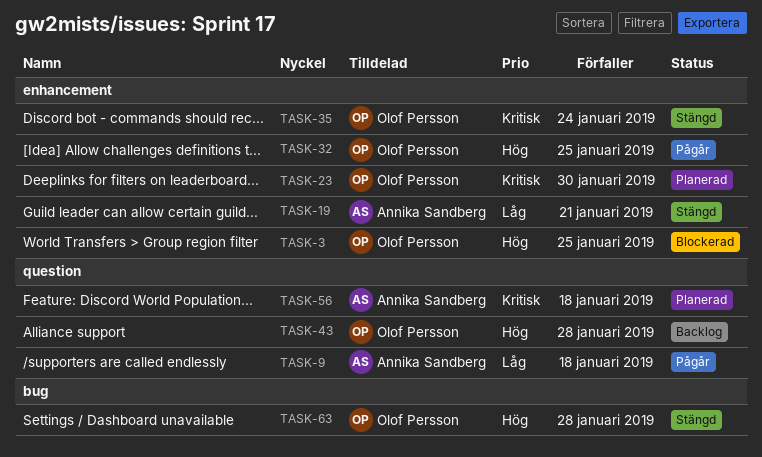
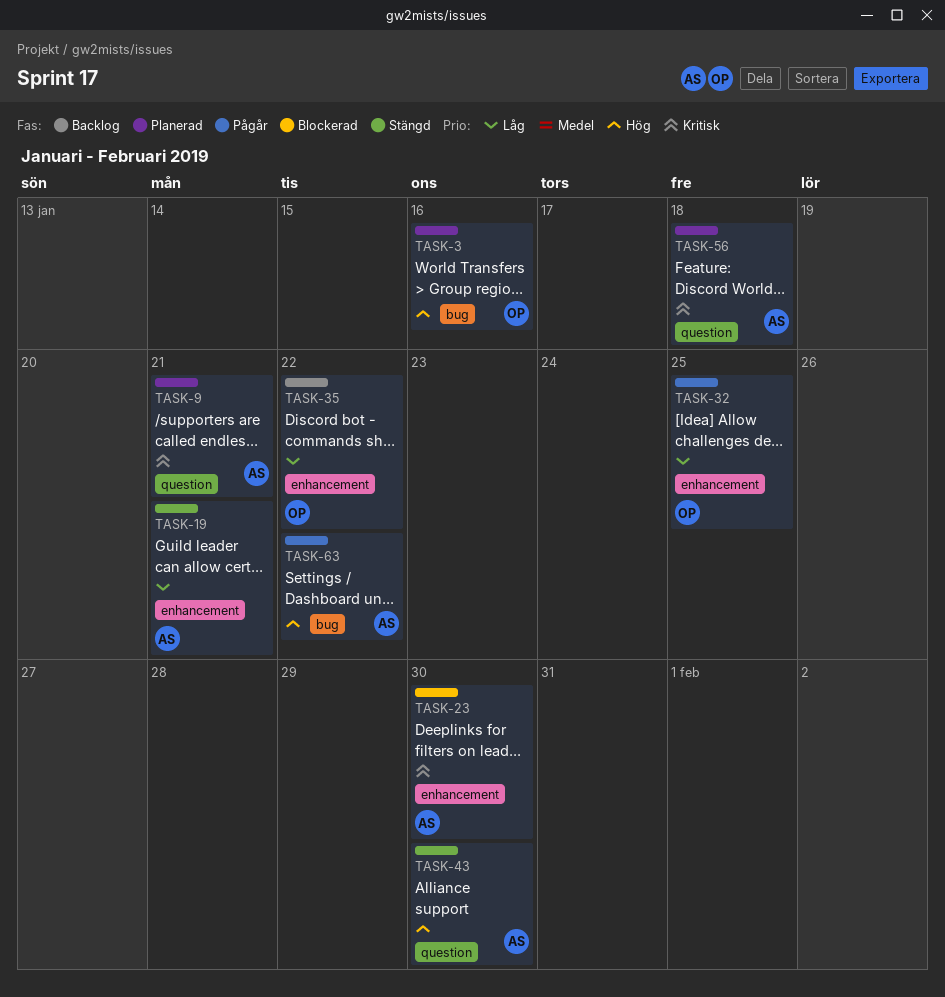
TASK-3, status: Blockerad -> Planerad
TASK-3, label: enhancement -> bug
TASK-3, due: Jan 25 -> Jan 16
TASK-9, status: Pågår -> Planerad
TASK-9, priority: Låg -> Kritisk
TASK-9, due: Jan 18 -> Jan 21
TASK-23, status: Planerad -> Blockerad
TASK-23, owner: Olof Persson -> Annika Sandberg
TASK-32, priority: Hög -> Låg
TASK-35, status: Stängd -> Backlog
TASK-35, priority: Kritisk -> Låg
TASK-35, due: Jan 24 -> Jan 22
TASK-43, status: Backlog -> Stängd
TASK-43, owner: Olof Persson -> Annika Sandberg
TASK-43, due: Jan 28 -> Jan 30
TASK-63, status: Stängd -> Pågår
TASK-63, owner: Olof Persson -> Annika Sandberg
TASK-63, due: Jan 28 -> Jan 22

